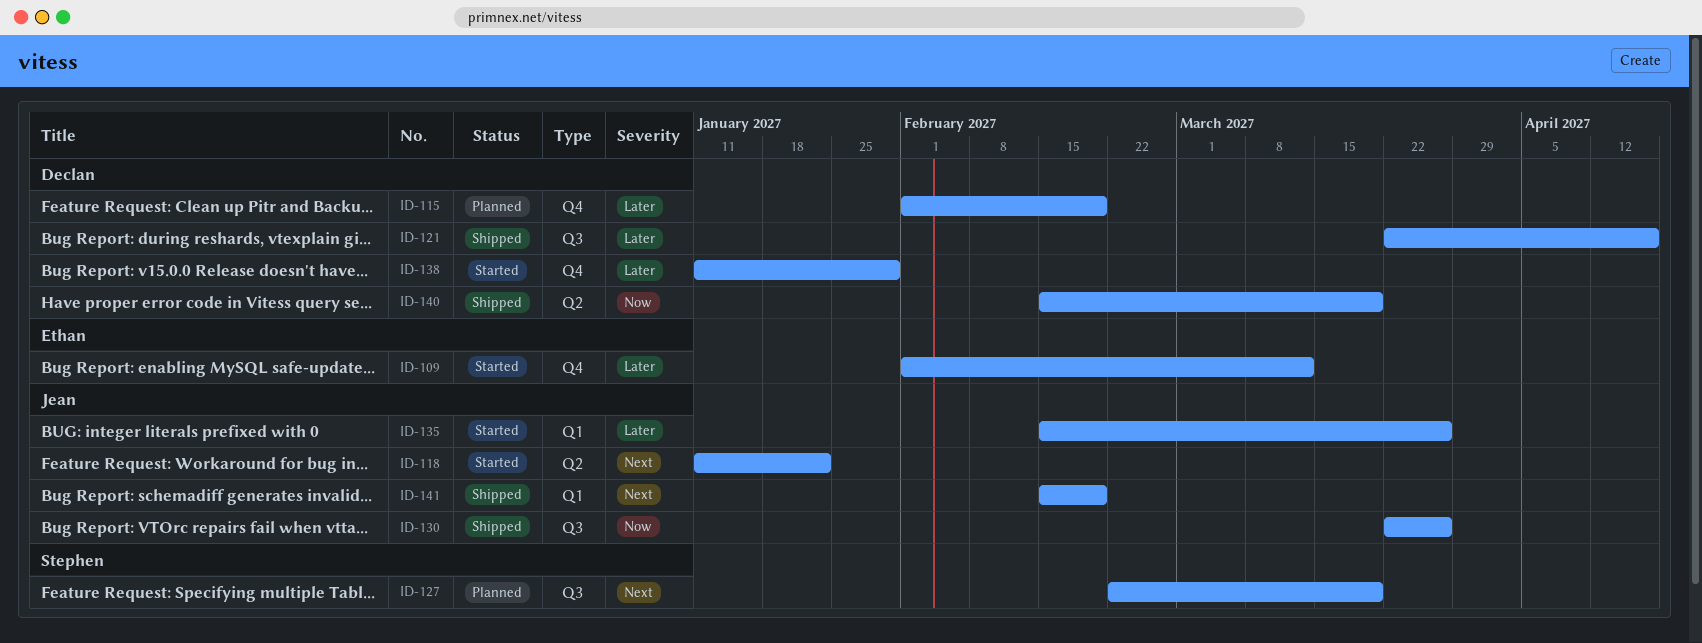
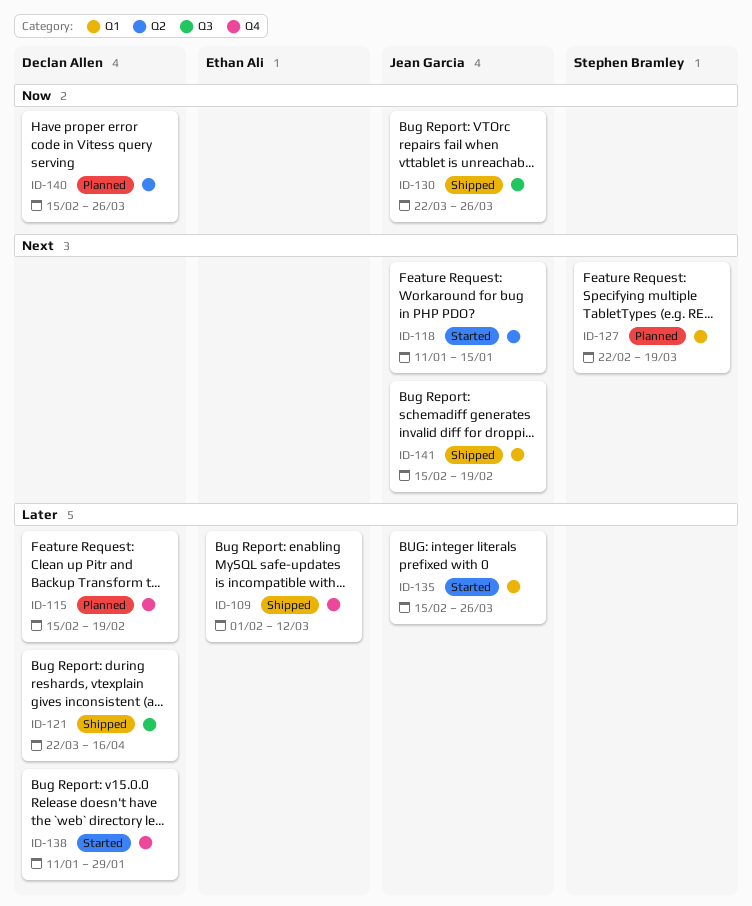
ID-109, status: Started -> Shipped
ID-115, start: Feb 1 -> Feb 15
ID-118, due: Jan 22 -> Jan 15
ID-127, label: Q3 -> Q1
ID-140, status: Shipped -> Planned
ID-140, due: Mar 19 -> Mar 26

